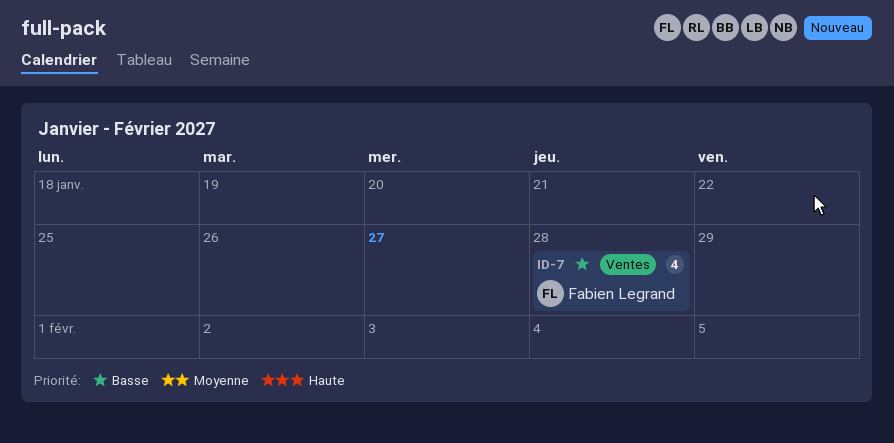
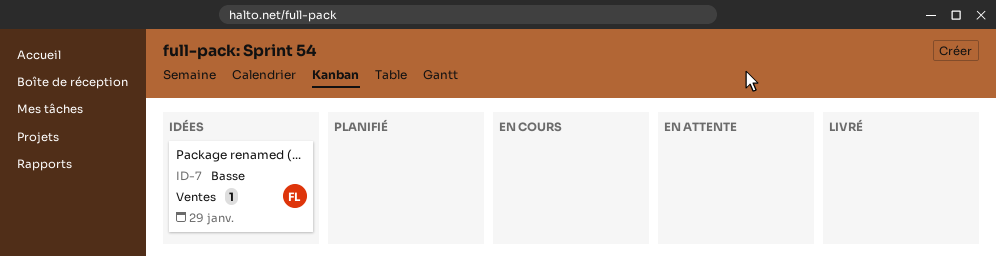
ID-7, estimate: 4 -> 1
ID-7, due: Jan 28 -> Jan 29

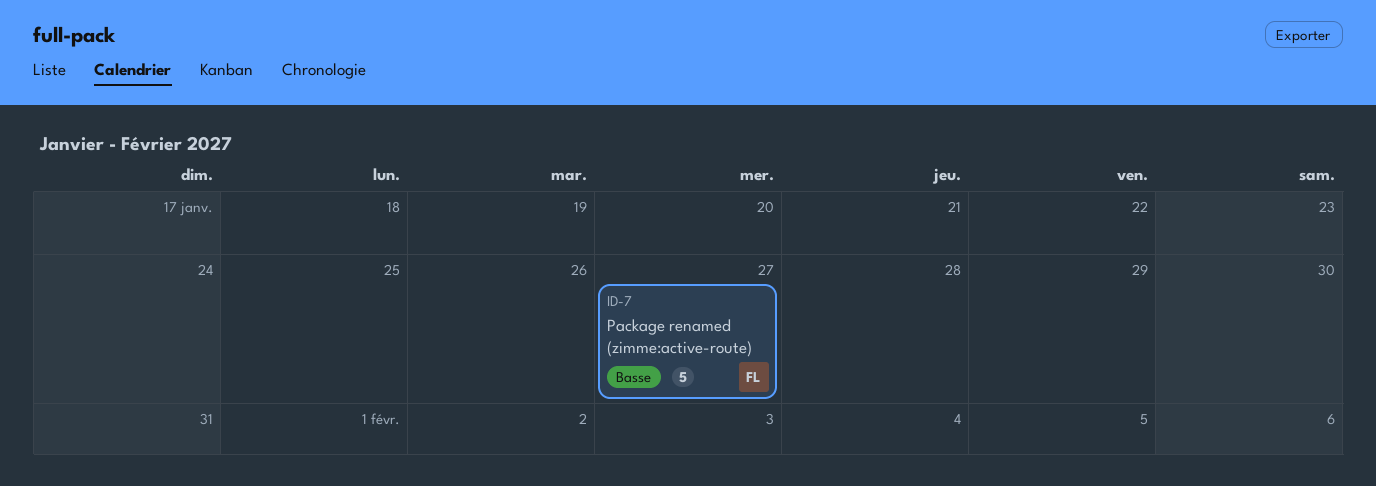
ID-7, estimate: 1 -> 5
ID-7, due: Jan 29 -> Jan 27

